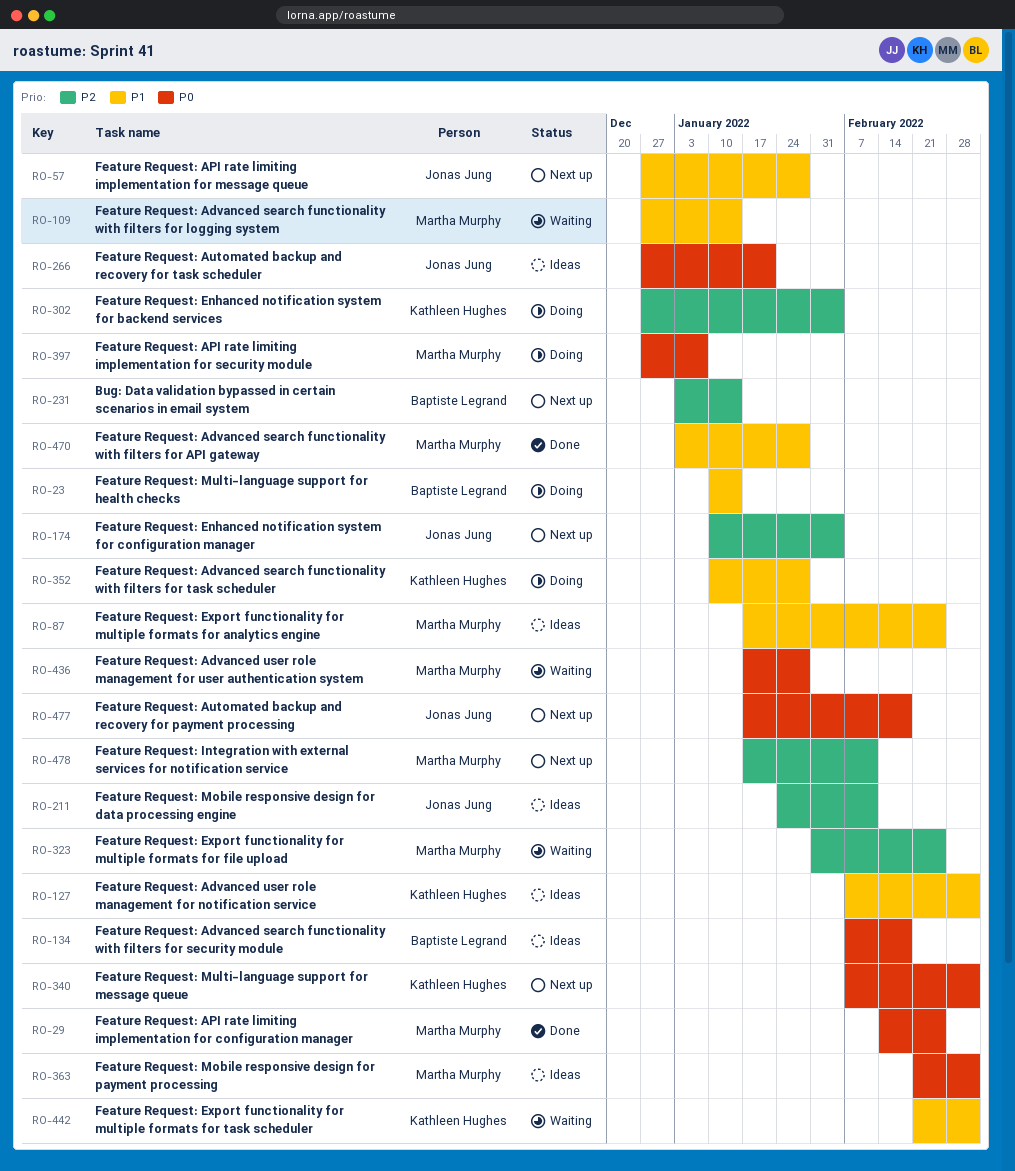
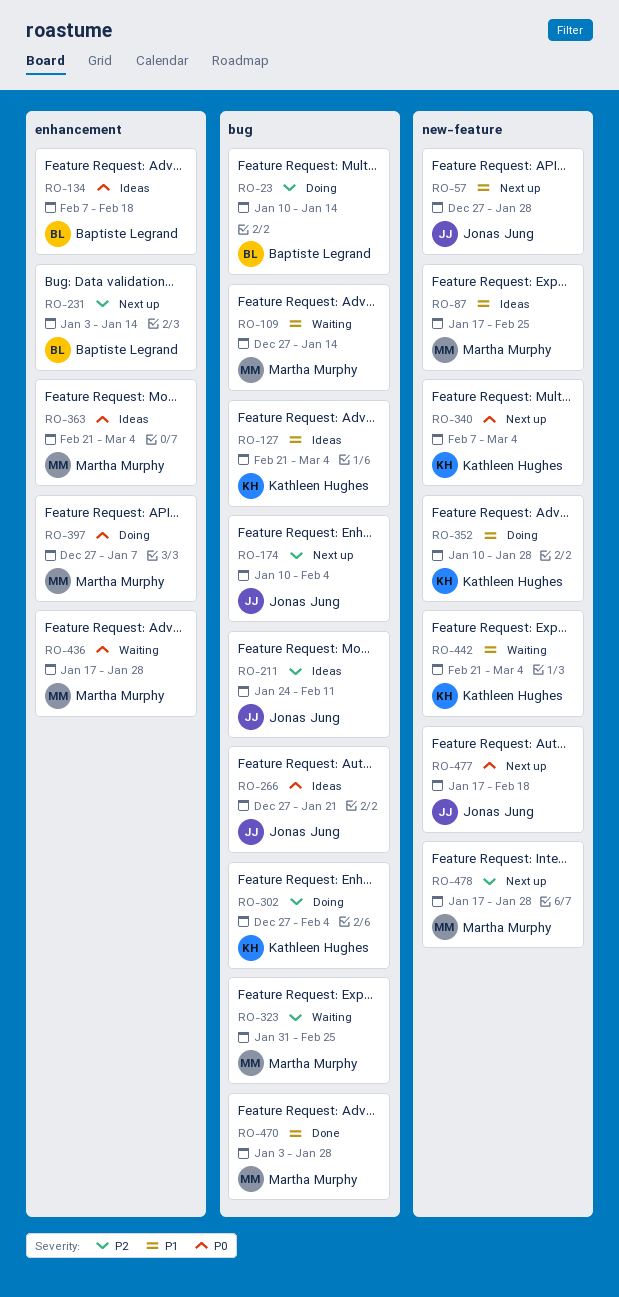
RO-23, priority: P1 -> P2
RO-29: present -> none
RO-127, start: Feb 7 -> Feb 21
RO-478, due: Feb 11 -> Jan 28

